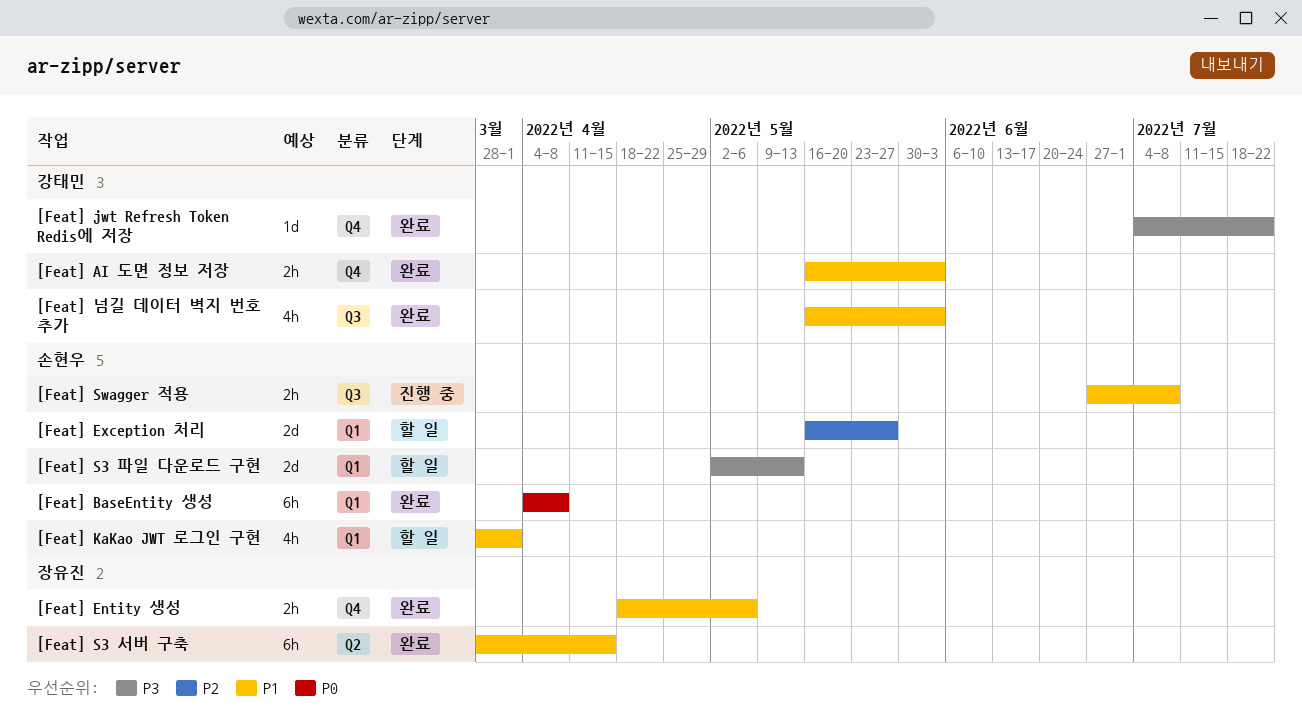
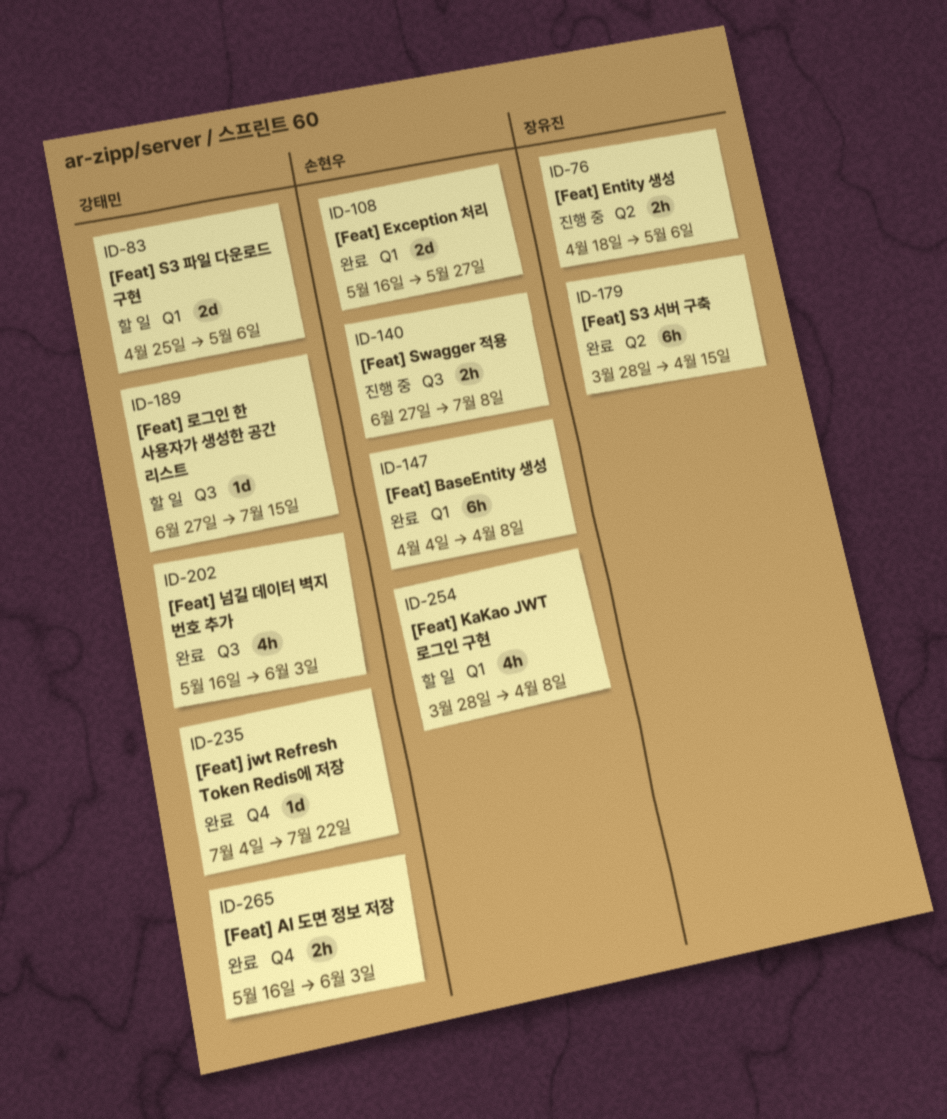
[Feat] Entity 생성, status: 완료 -> 진행 중
[Feat] Entity 생성, label: Q4 -> Q2
[Feat] Exception 처리, status: 할 일 -> 완료
[Feat] KaKao JWT 로그인 구현, due: Apr 1 -> Apr 8
[Feat] S3 파일 다운로드 구현, owner: 손현우 -> 강태민
[Feat] S3 파일 다운로드 구현, start: May 2 -> Apr 25
[Feat] S3 파일 다운로드 구현, due: May 13 -> May 6
[Feat] 로그인 한 사용자가 생성한 공간 리스트: none -> present

